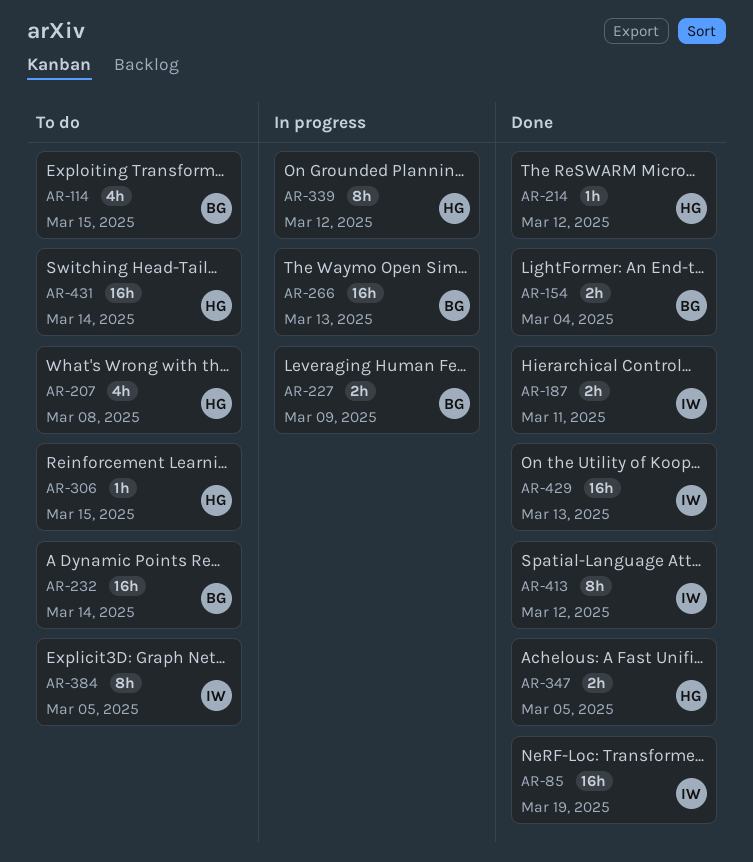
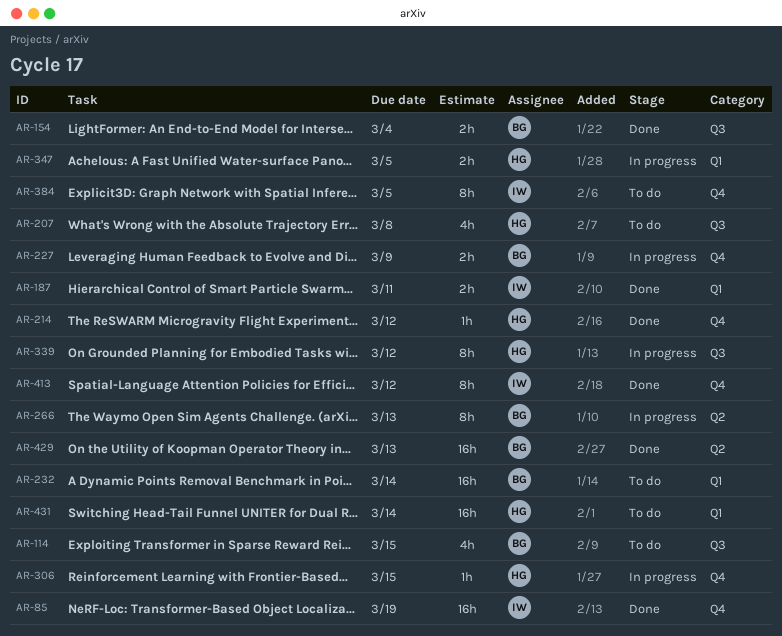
AR-266, estimate: 16h -> 8h
AR-306, status: To do -> In progress
AR-347, status: Done -> In progress
AR-429, owner: IW -> BG

